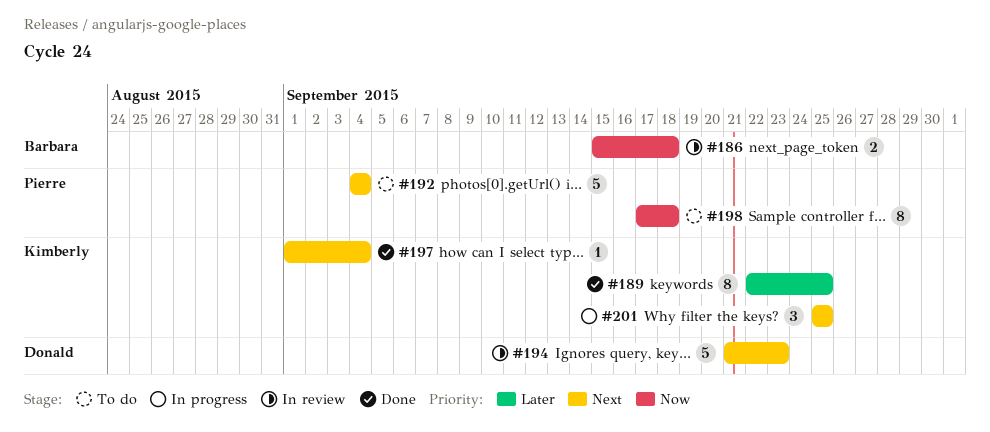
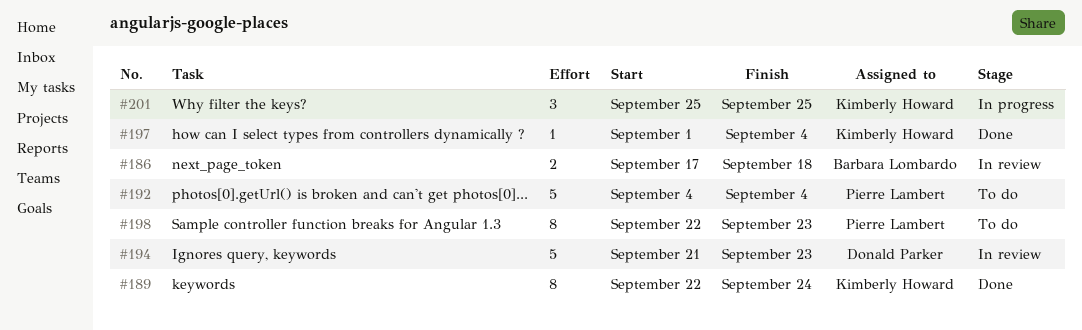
#186, start: Sep 15 -> Sep 17
#189, due: Sep 25 -> Sep 24
#198, start: Sep 17 -> Sep 22
#198, due: Sep 18 -> Sep 23

